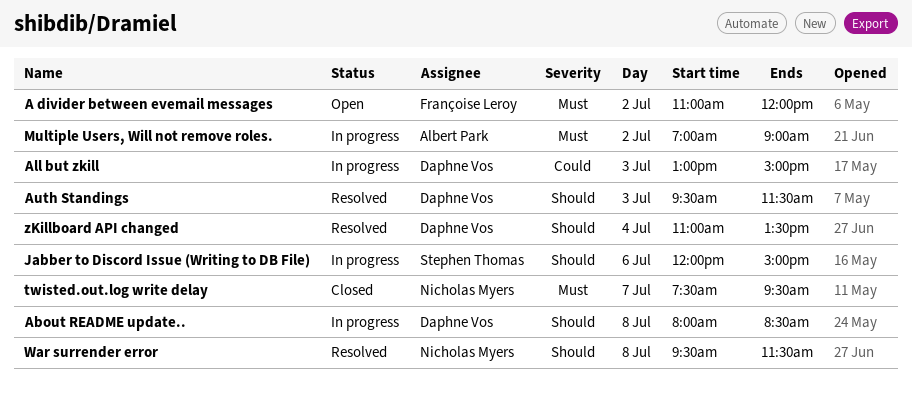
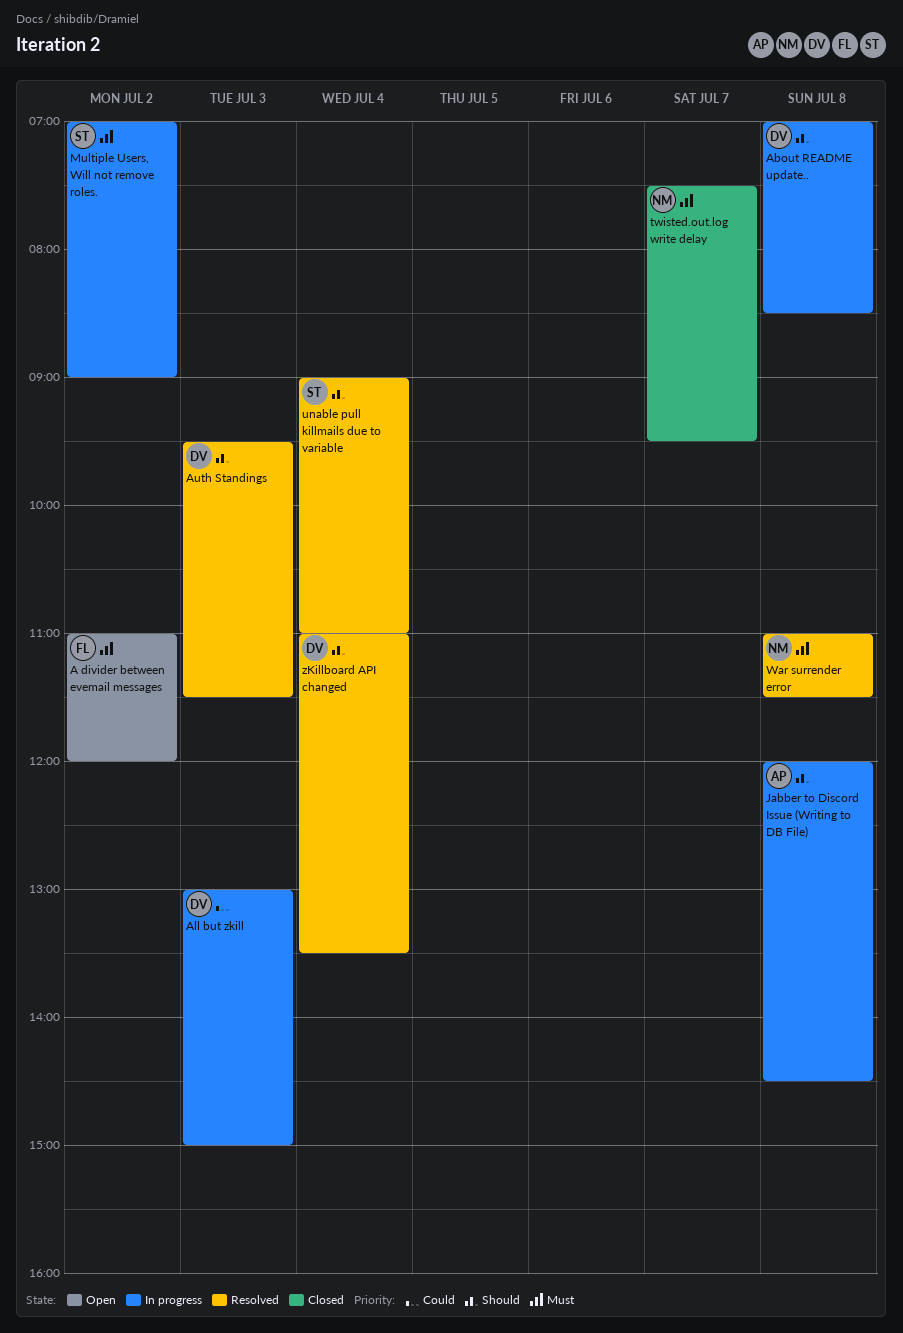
About README update.., begins: 08:00 -> 07:00
Jabber to Discord Issue (Writing to DB File), owner: Stephen Thomas -> Albert Park
Jabber to Discord Issue (Writing to DB File), day: Jul 6 -> Jul 8
Jabber to Discord Issue (Writing to DB File), ends: 15:00 -> 14:30
Multiple Users, Will not remove roles., owner: Albert Park -> Stephen Thomas
unable pull killmails due to variable: none -> present
War surrender error, priority: Should -> Must
War surrender error, begins: 09:30 -> 11:00

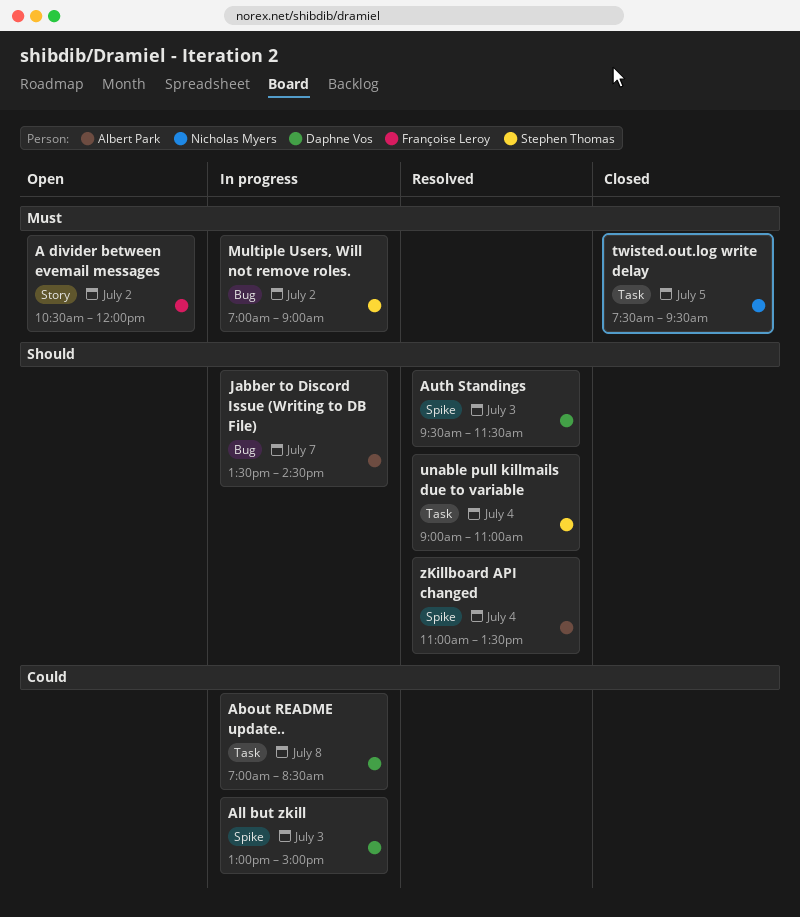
A divider between evemail messages, begins: 11:00 -> 10:30
About README update.., priority: Should -> Could
Jabber to Discord Issue (Writing to DB File), day: Jul 8 -> Jul 7
Jabber to Discord Issue (Writing to DB File), begins: 12:00 -> 13:30
twisted.out.log write delay, day: Jul 7 -> Jul 5
War surrender error: present -> none
zKillboard API changed, owner: Daphne Vos -> Albert Park

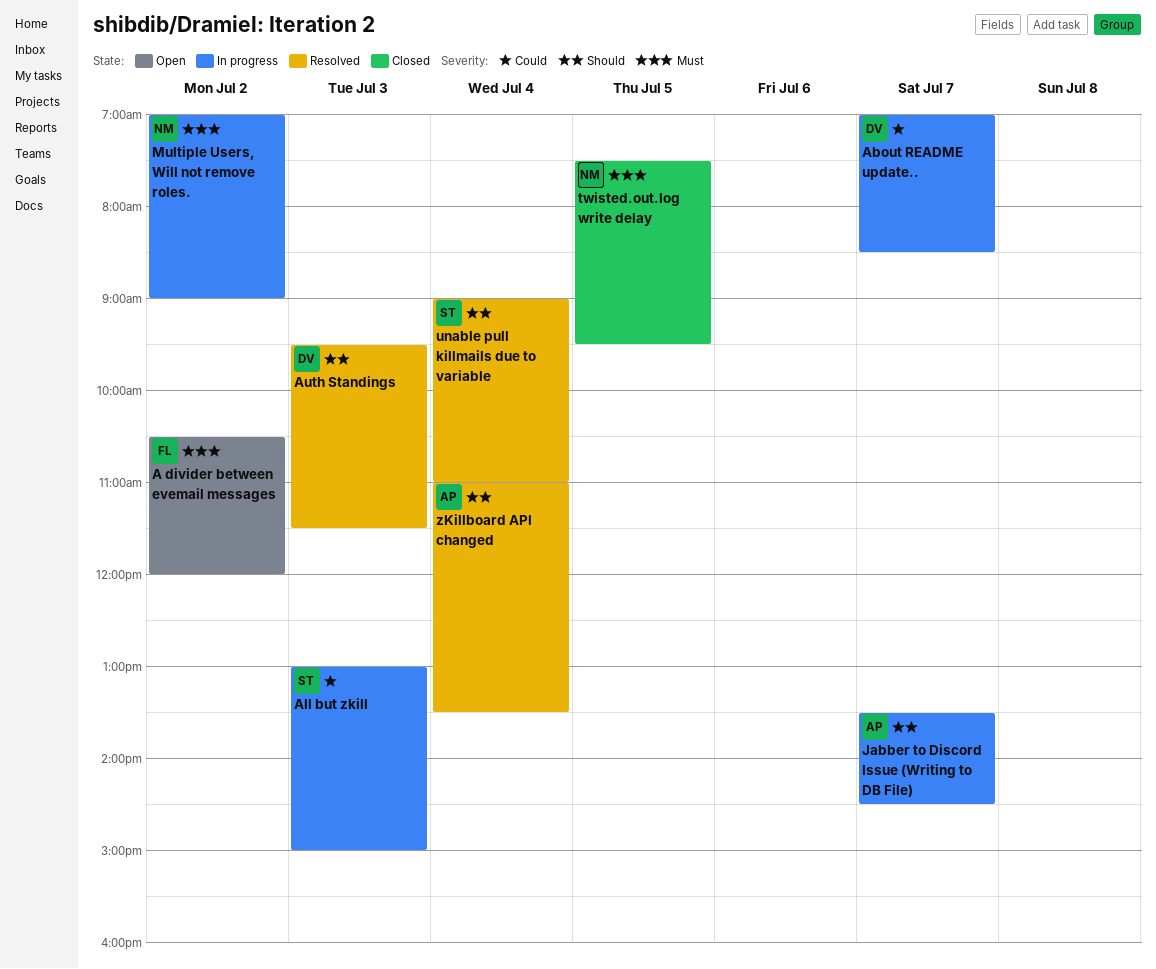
About README update.., day: Jul 8 -> Jul 7
All but zkill, owner: Daphne Vos -> Stephen Thomas
Multiple Users, Will not remove roles., owner: Stephen Thomas -> Nicholas Myers

